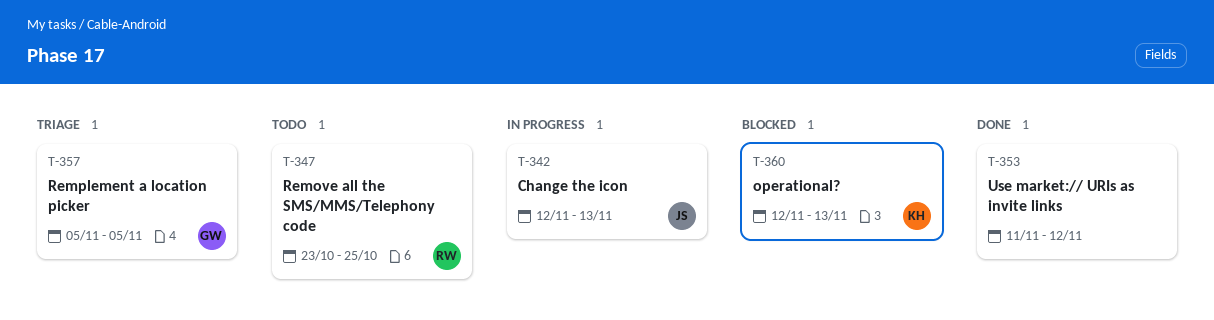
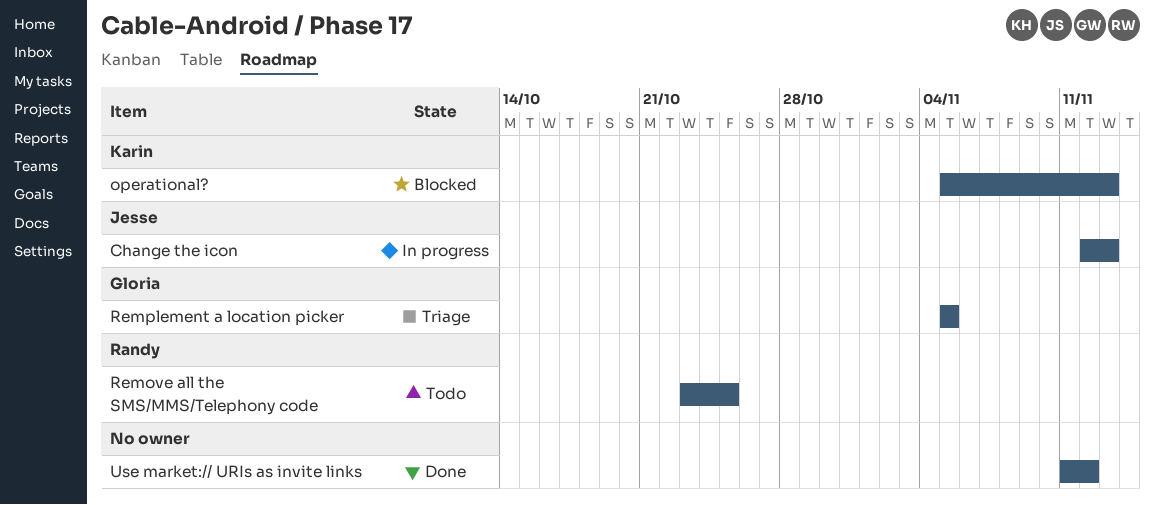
operational?, start: Nov 12 -> Nov 5

